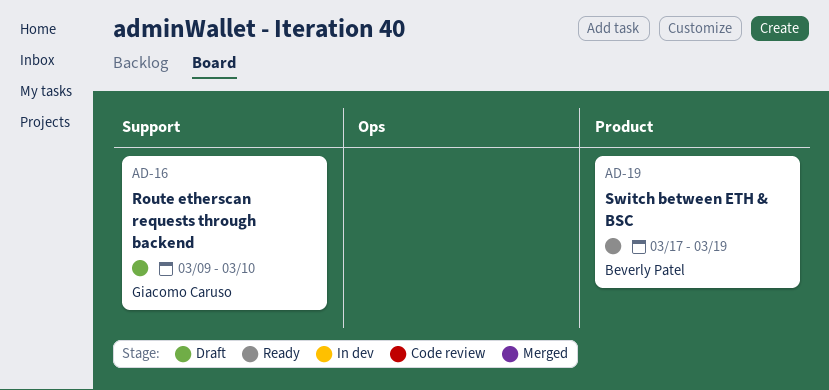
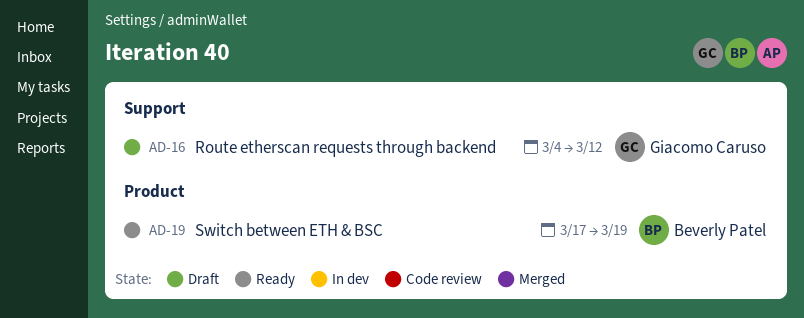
AD-16, start: Mar 9 -> Mar 4
AD-16, due: Mar 10 -> Mar 12

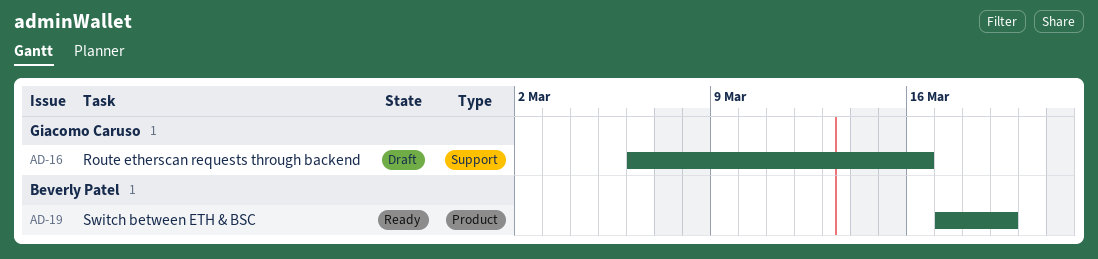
AD-16, start: Mar 4 -> Mar 6
AD-16, due: Mar 12 -> Mar 16

